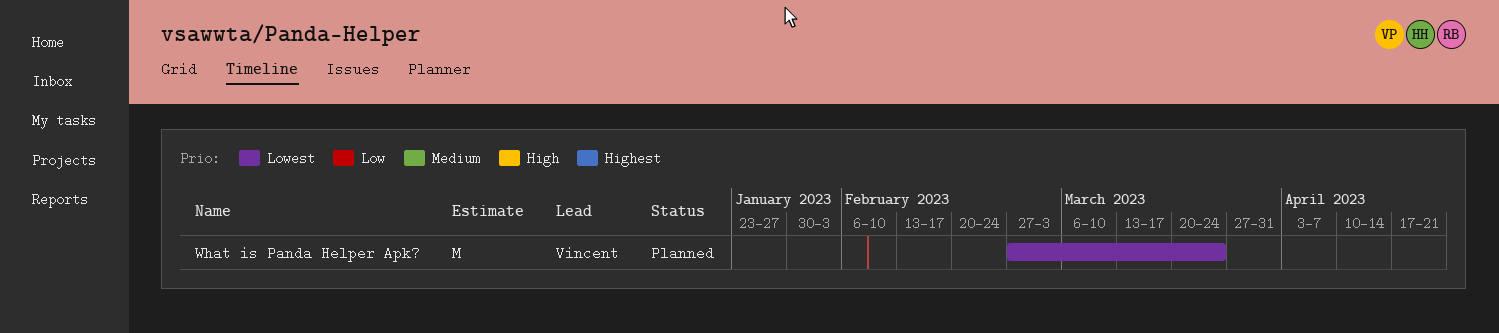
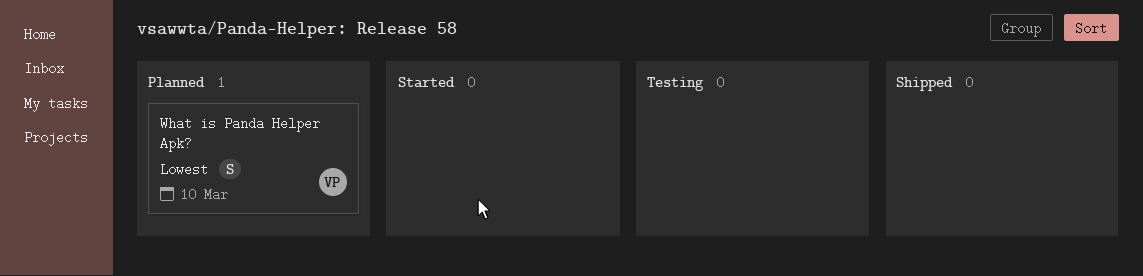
What is Panda Helper Apk?, estimate: M -> S
What is Panda Helper Apk?, due: Mar 24 -> Mar 10

